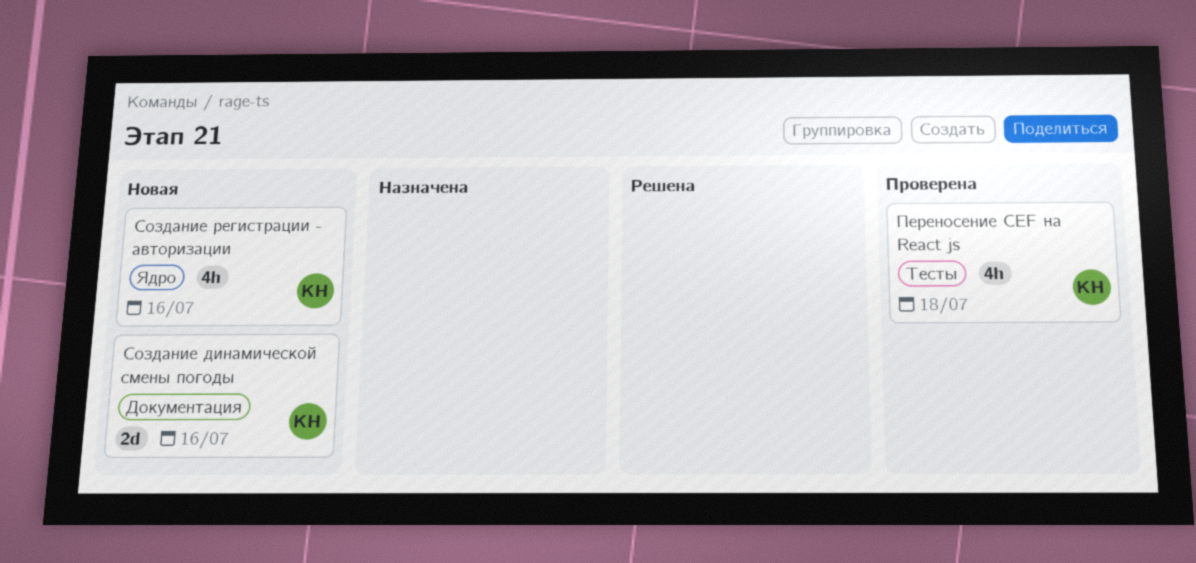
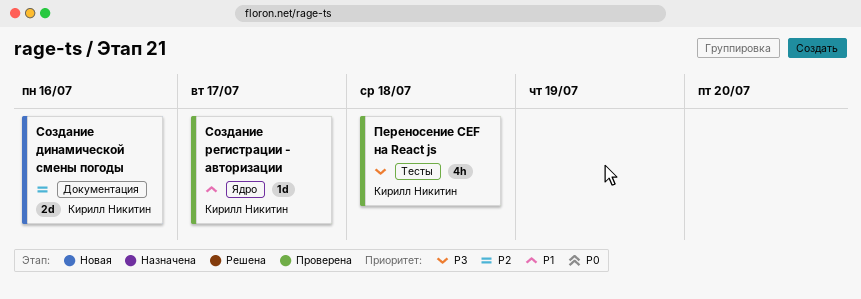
Создание регистрации - авторизации, status: Новая -> Проверена
Создание регистрации - авторизации, estimate: 4h -> 1d
Создание регистрации - авторизации, due: Jul 16 -> Jul 17

